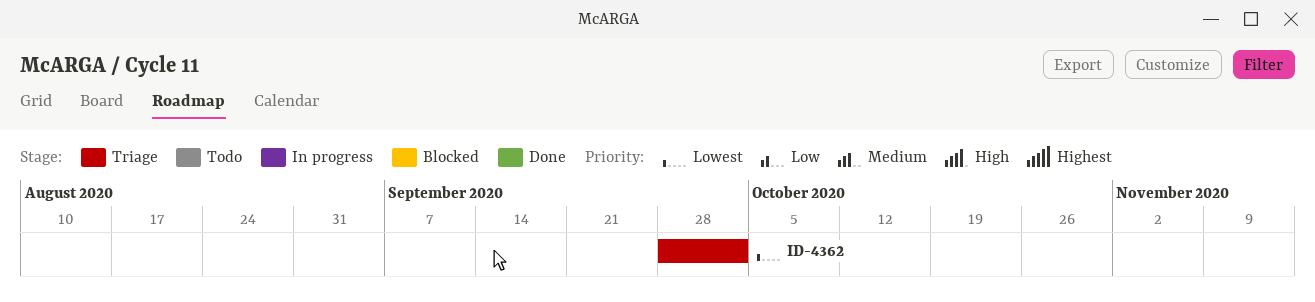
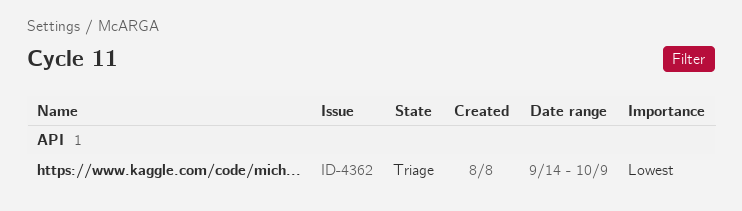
ID-4362, start: Sep 28 -> Sep 14
ID-4362, due: Oct 2 -> Oct 9

